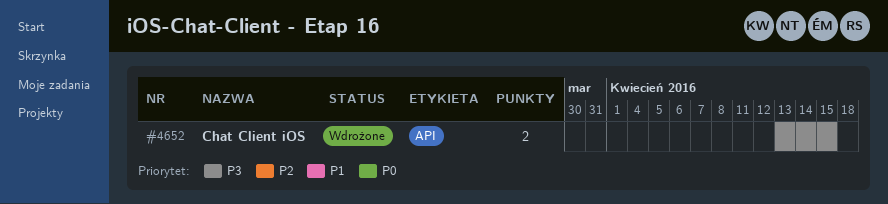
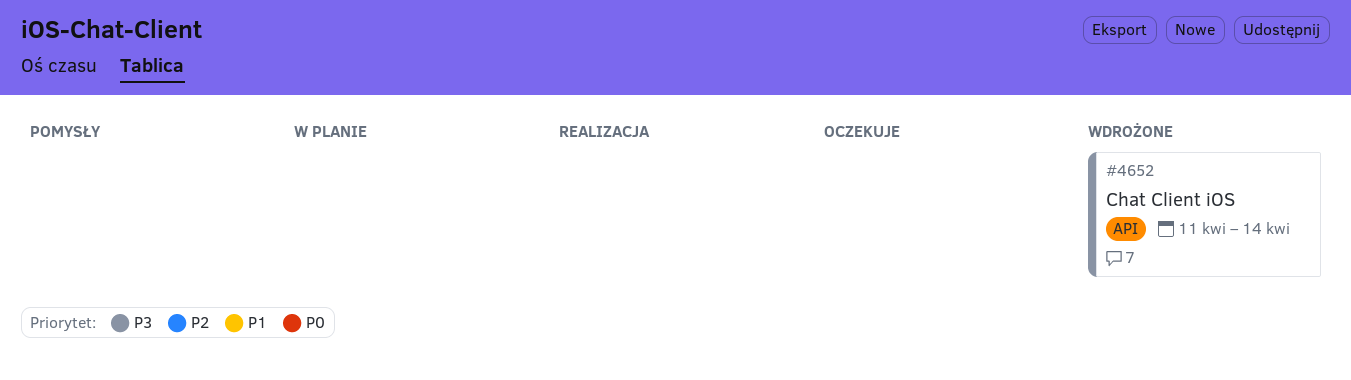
#4652, start: Apr 13 -> Apr 11
#4652, due: Apr 15 -> Apr 14

